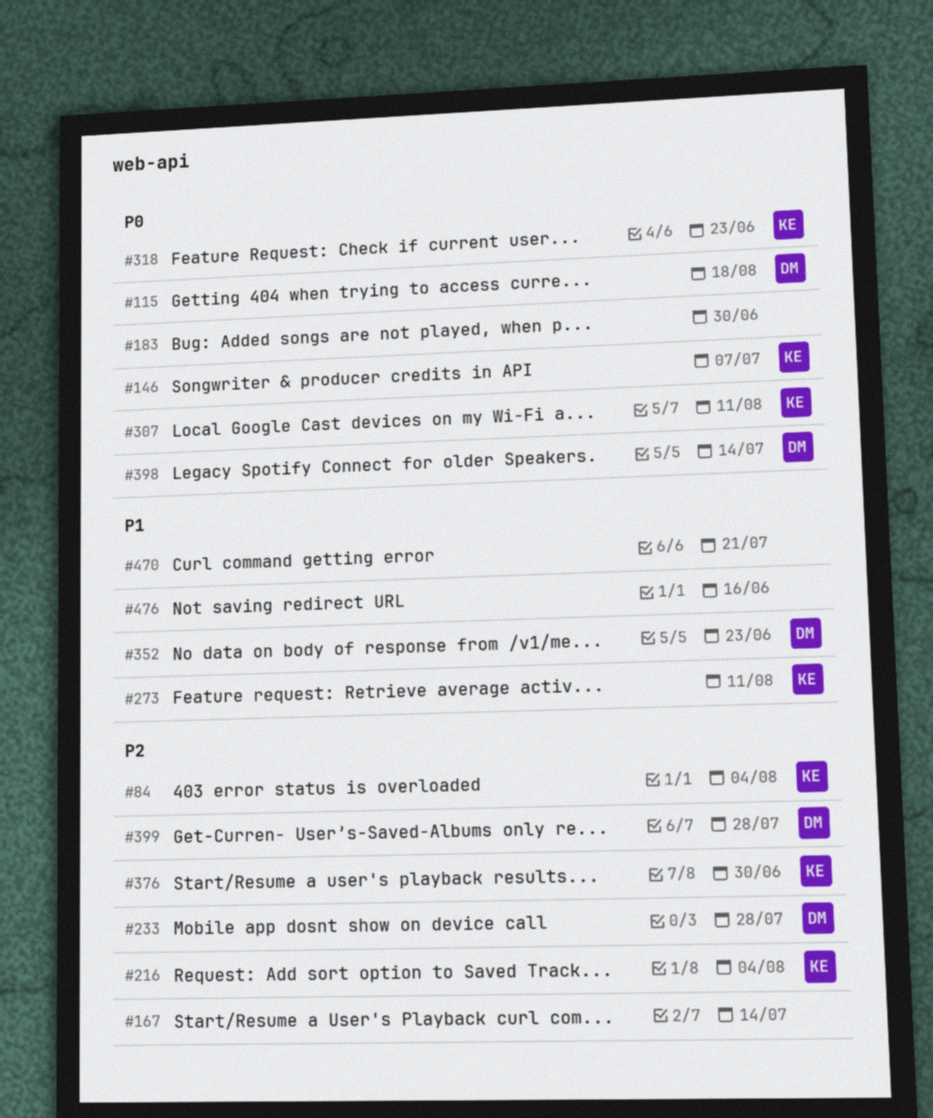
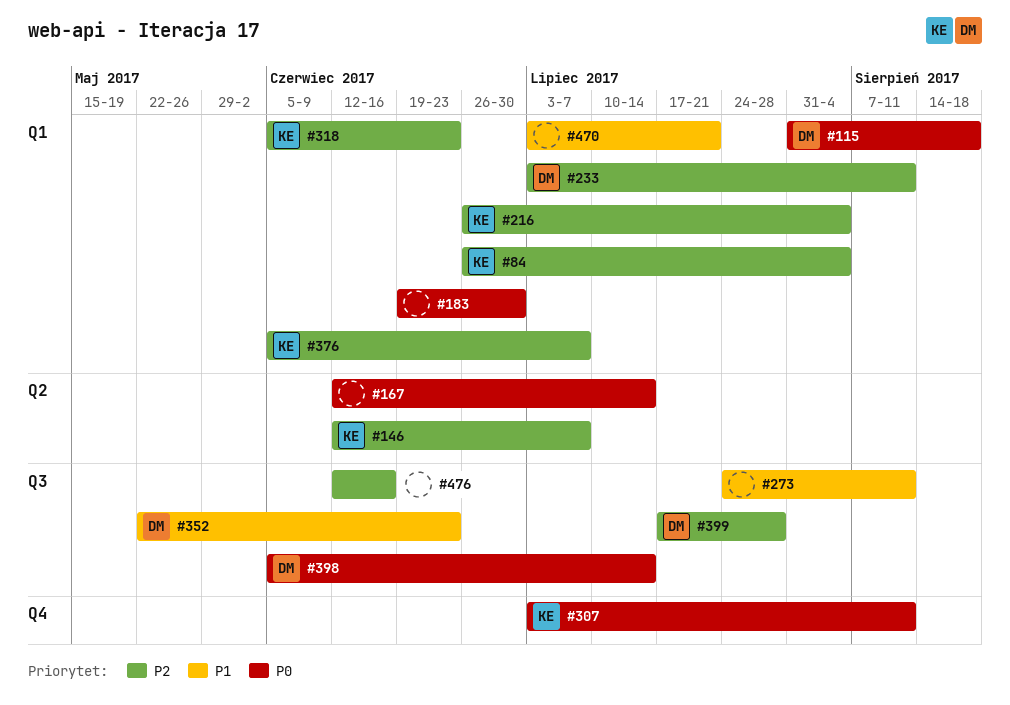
#146, priority: P0 -> P2
#167, priority: P2 -> P0
#233, due: Jul 28 -> Aug 11
#273, owner: KE -> none
#318, priority: P0 -> P2
#376, due: Jun 30 -> Jul 7
#476, priority: P1 -> P2

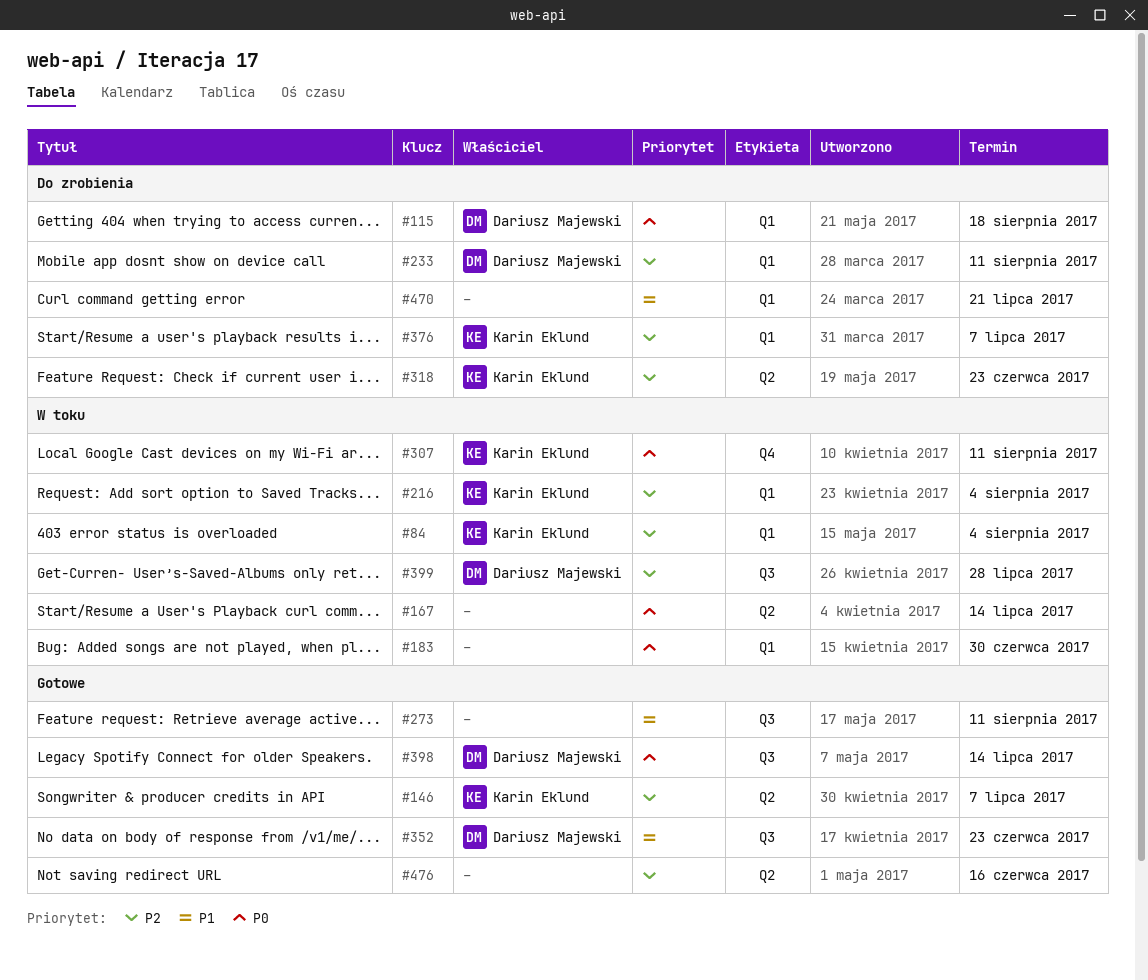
#318, label: Q1 -> Q2
#476, label: Q3 -> Q2

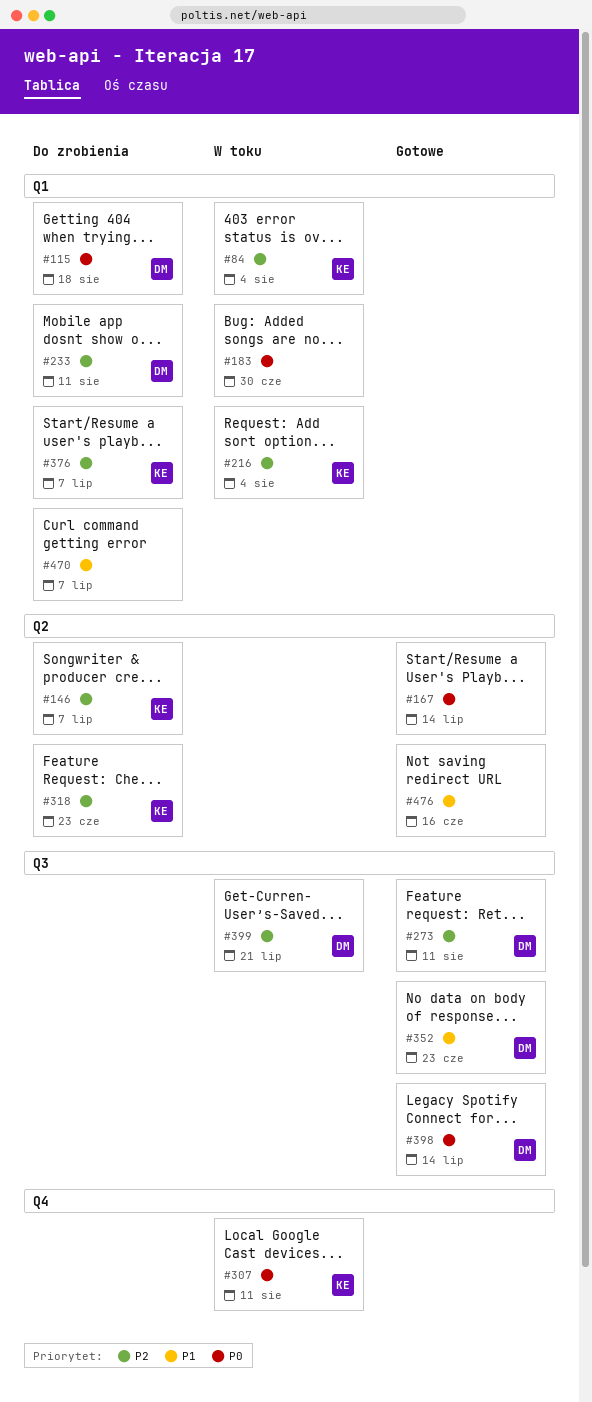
#146, status: Gotowe -> Do zrobienia
#167, status: W toku -> Gotowe
#273, owner: none -> Dariusz Majewski
#273, priority: P1 -> P2
#399, due: Jul 28 -> Jul 21
#470, due: Jul 21 -> Jul 7
#476, priority: P2 -> P1

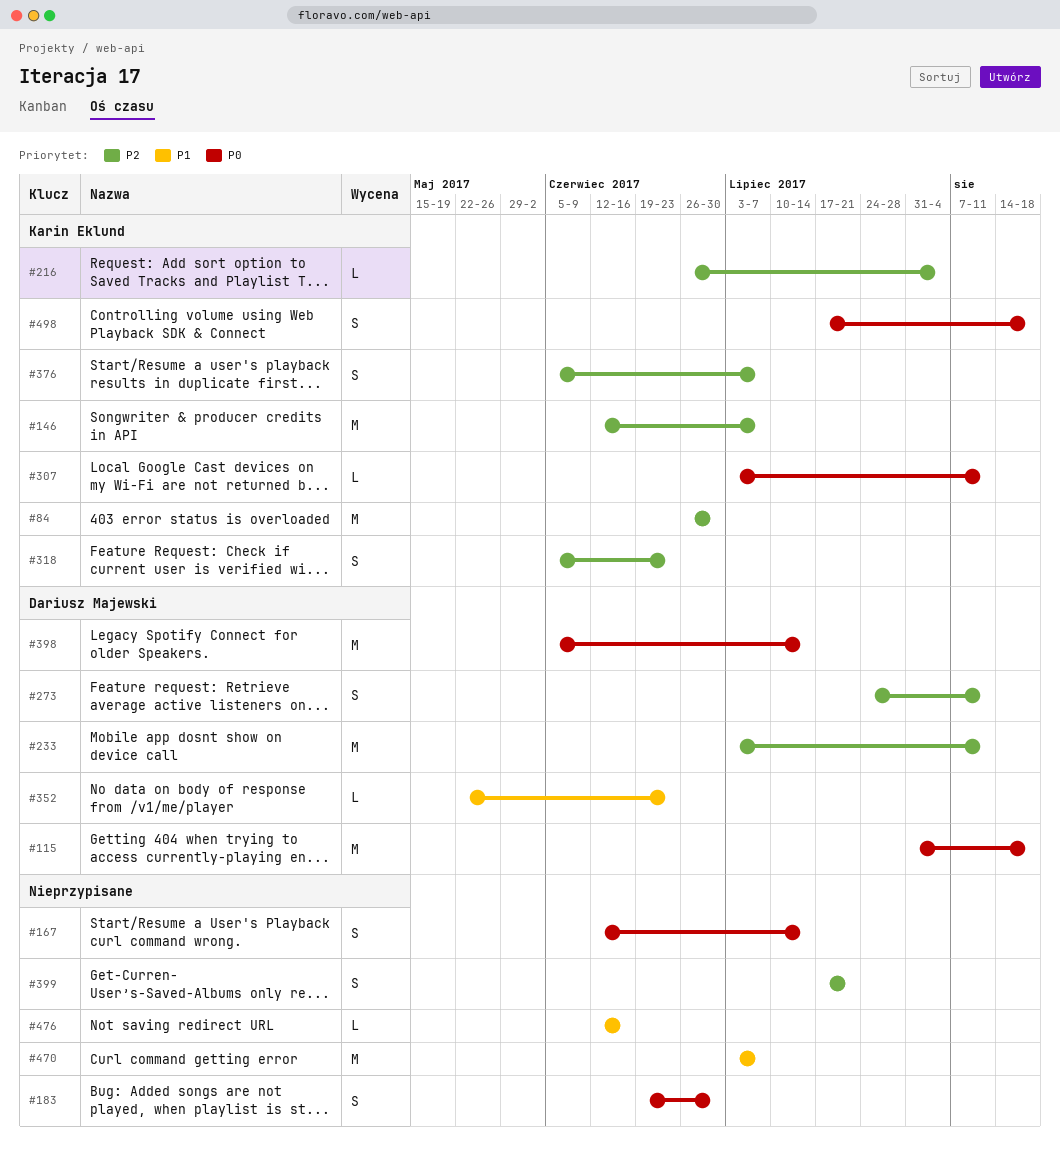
#84, due: Aug 4 -> Jun 30
#399, owner: Dariusz Majewski -> none
#498: none -> present

